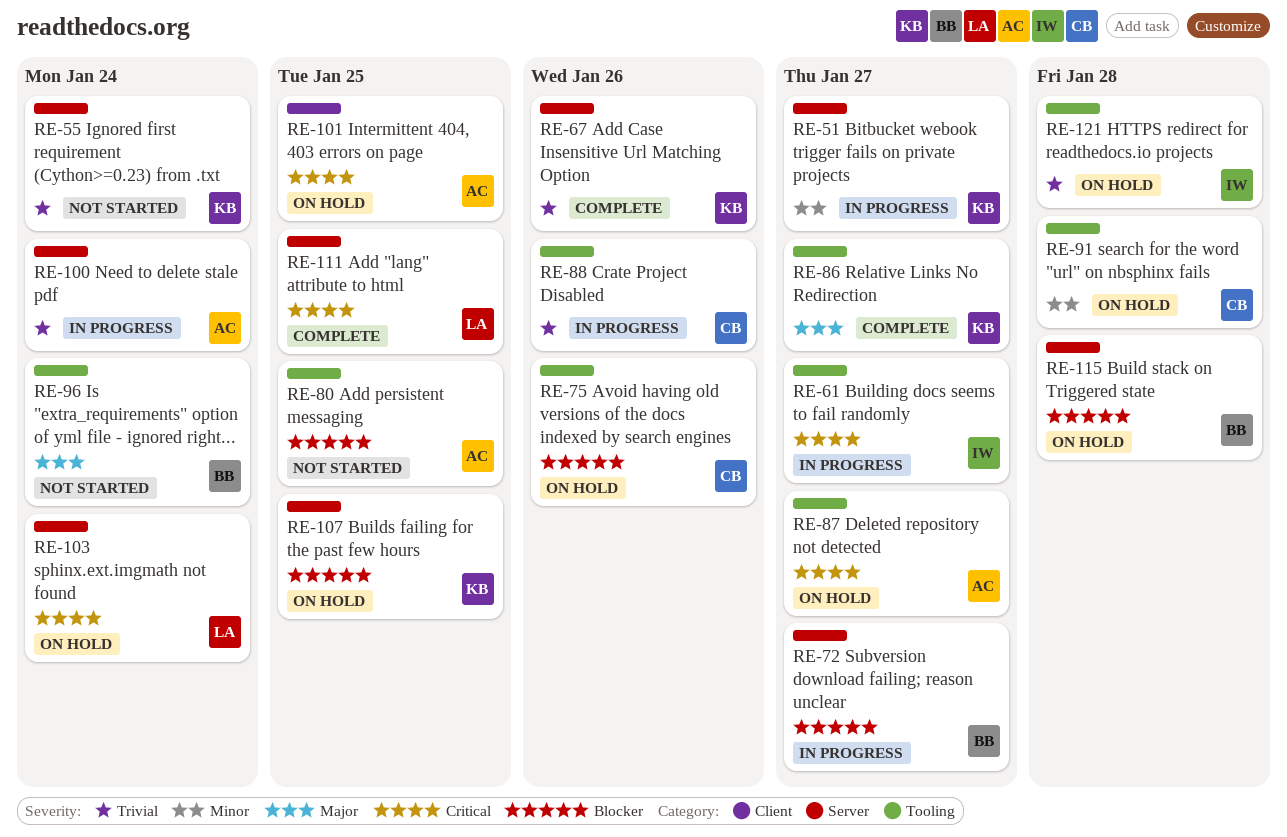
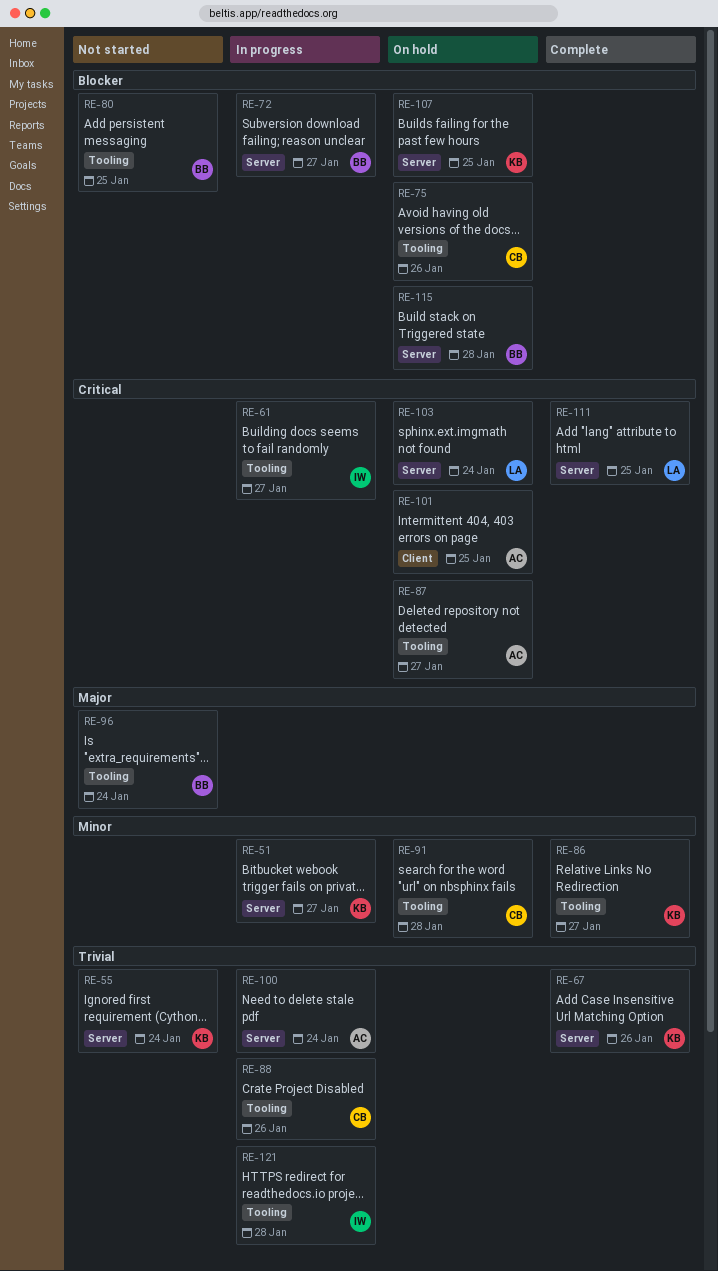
RE-80, owner: AC -> BB
RE-86, priority: Major -> Minor
RE-121, status: On hold -> In progress

